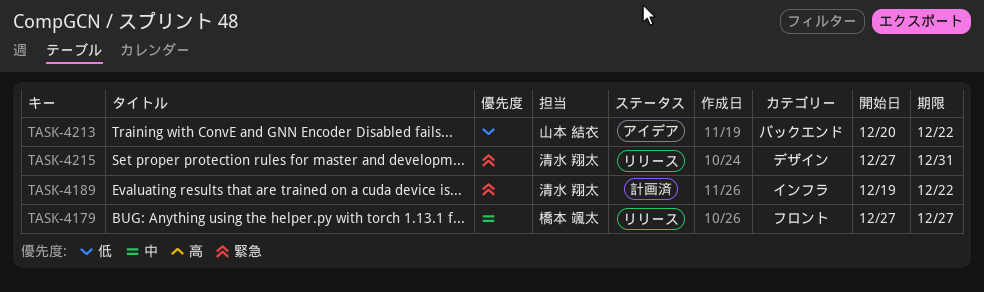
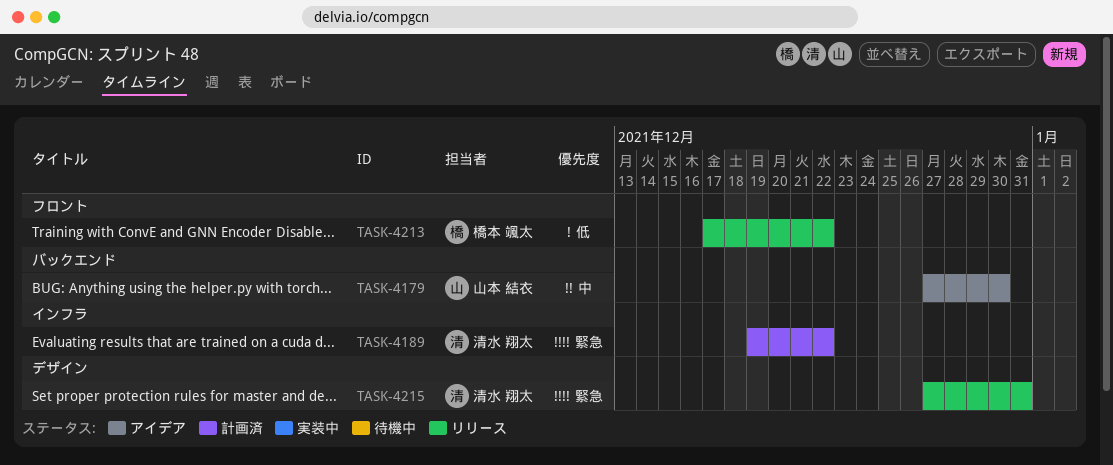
TASK-4179, status: リリース -> アイデア
TASK-4179, owner: 橋本 颯太 -> 山本 結衣
TASK-4179, label: フロント -> バックエンド
TASK-4179, due: Dec 27 -> Dec 30
TASK-4213, status: アイデア -> リリース
TASK-4213, owner: 山本 結衣 -> 橋本 颯太
TASK-4213, label: バックエンド -> フロント
TASK-4213, start: Dec 20 -> Dec 17

